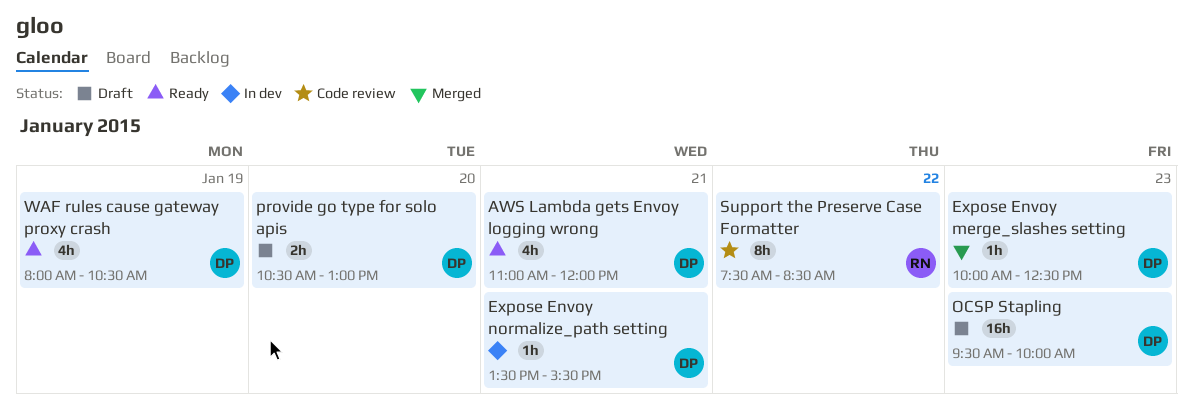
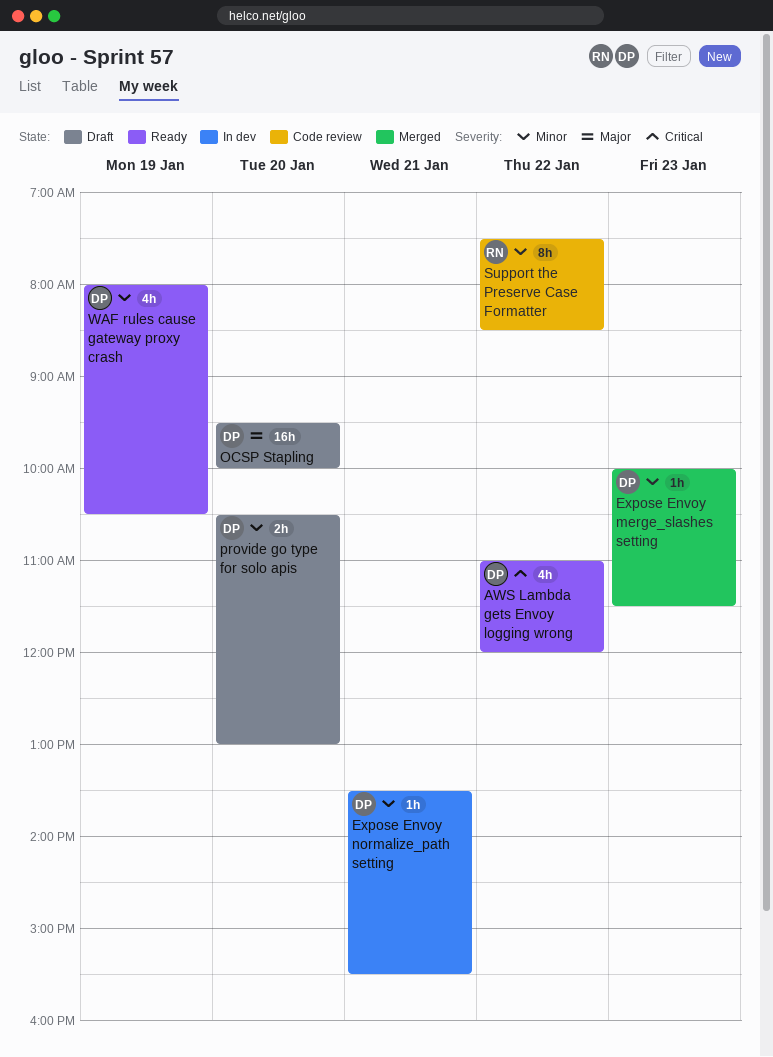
AWS Lambda gets Envoy logging wrong, day: Jan 21 -> Jan 22
Expose Envoy merge_slashes setting, ends: 12:30 -> 11:30
OCSP Stapling, day: Jan 23 -> Jan 20

